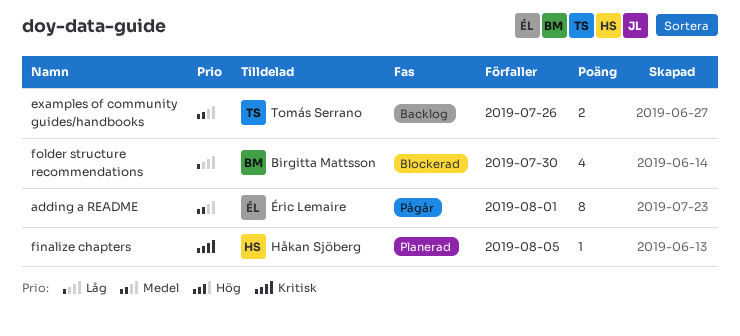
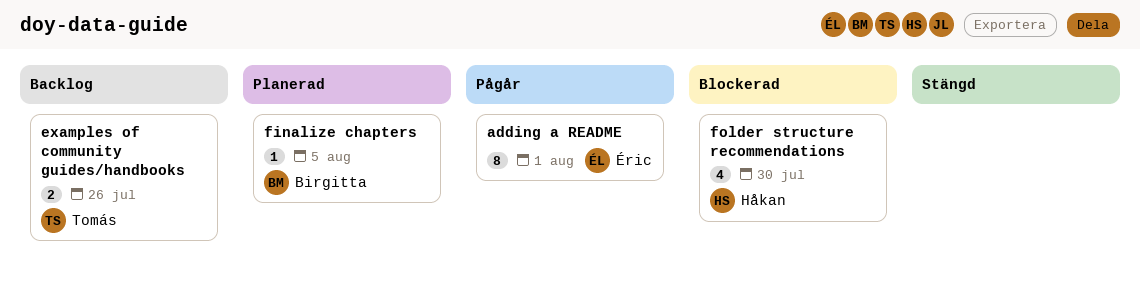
finalize chapters, owner: Håkan Sjöberg -> Birgitta Mattsson
folder structure recommendations, owner: Birgitta Mattsson -> Håkan Sjöberg

